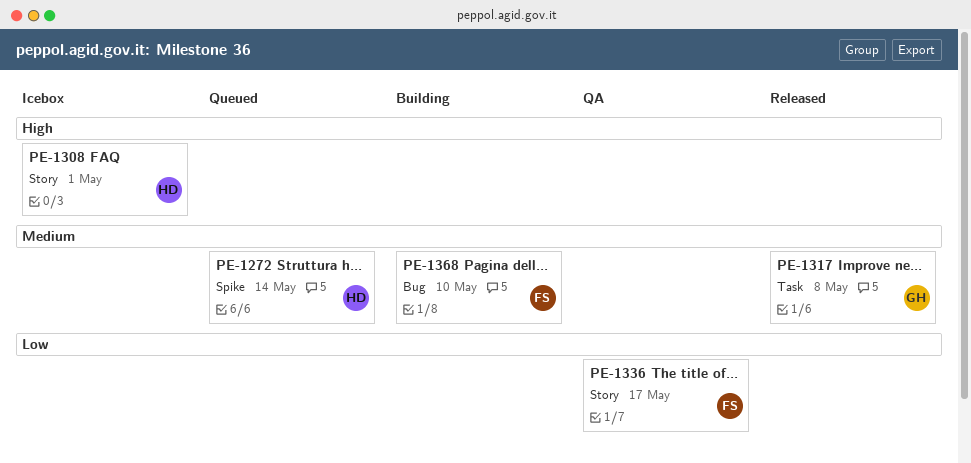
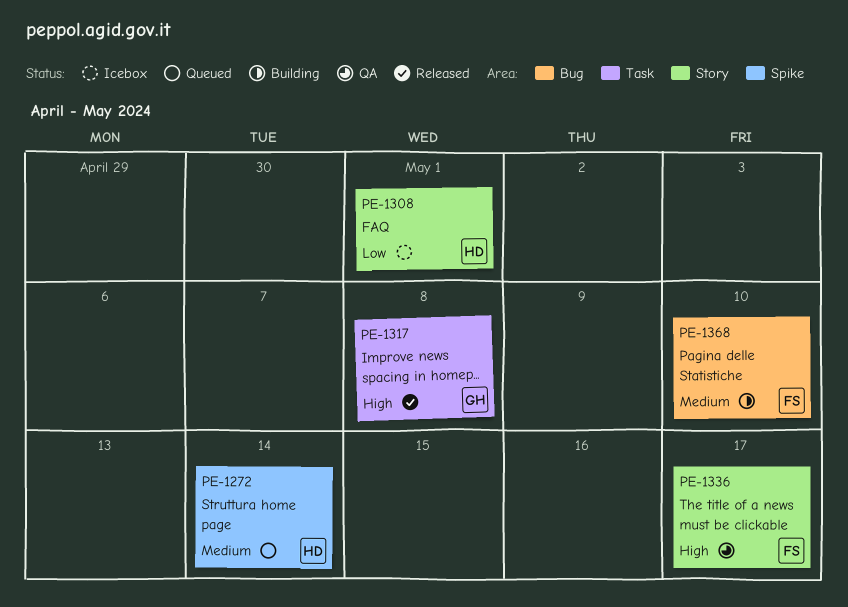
PE-1308, priority: High -> Low
PE-1317, priority: Medium -> High
PE-1336, priority: Low -> High

